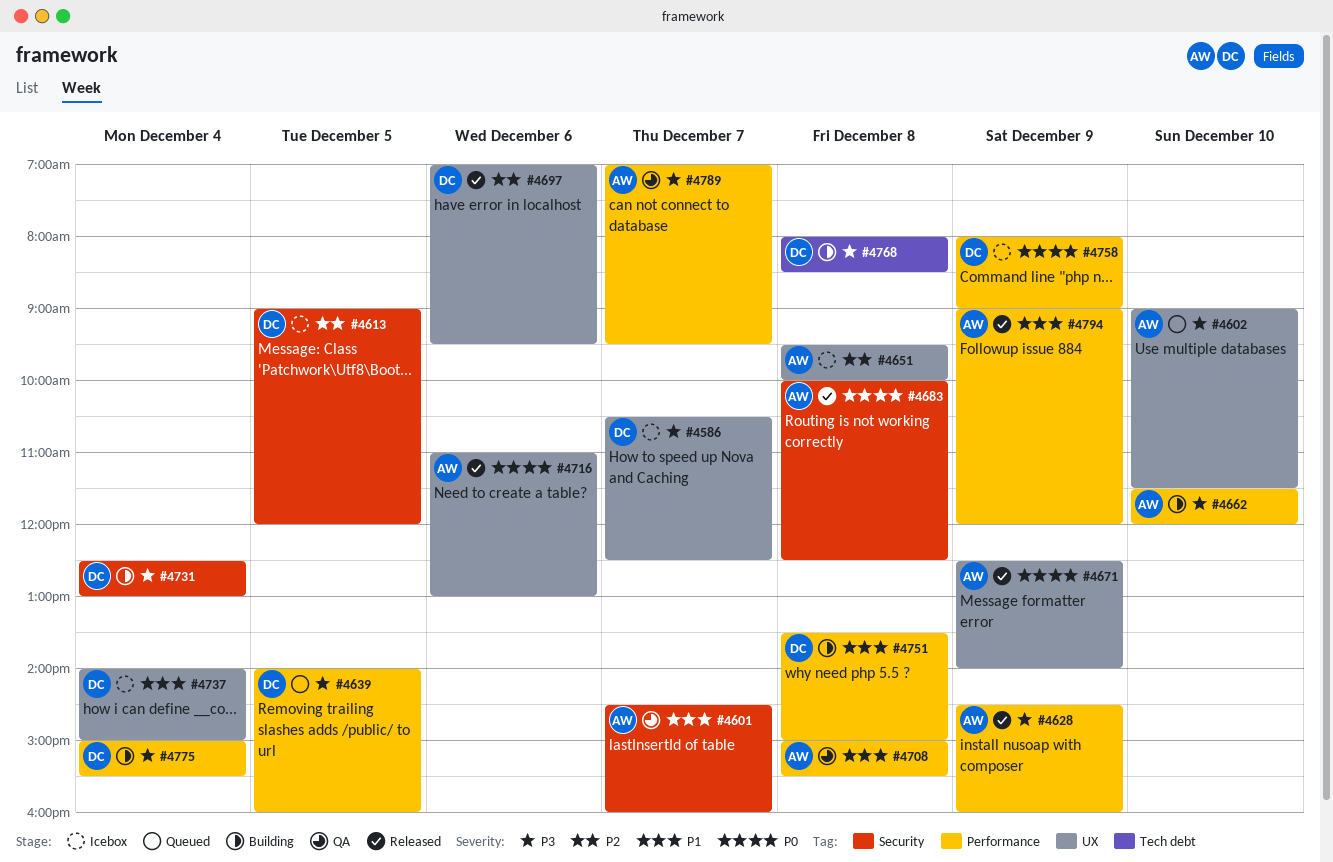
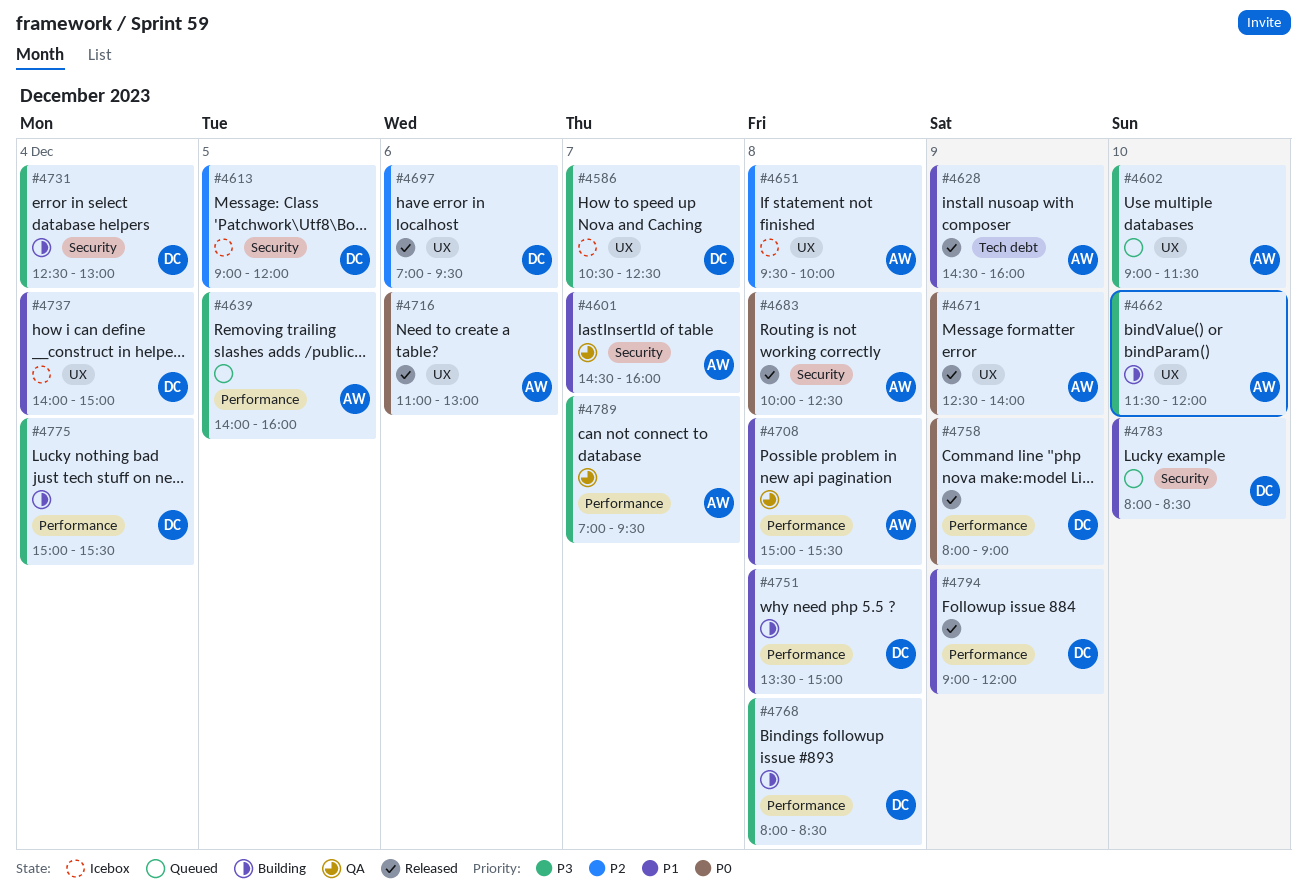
#4628, priority: P3 -> P1
#4628, label: Performance -> Tech debt
#4639, owner: DC -> AW
#4662, label: Performance -> UX
#4758, status: Icebox -> Released
#4768, label: Tech debt -> Performance
#4783: none -> present
#4794, owner: AW -> DC

